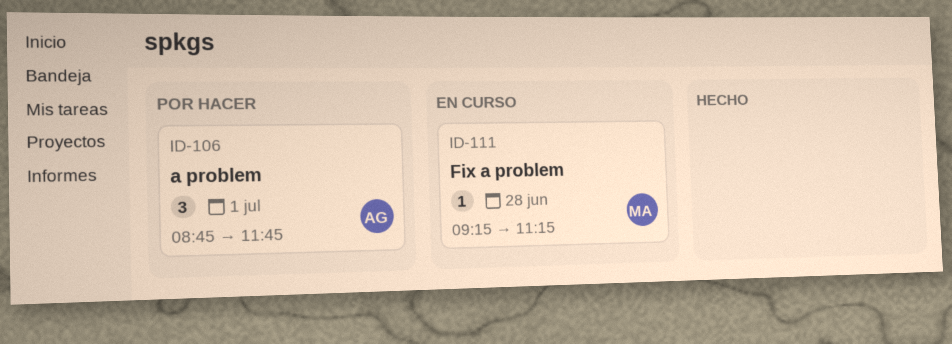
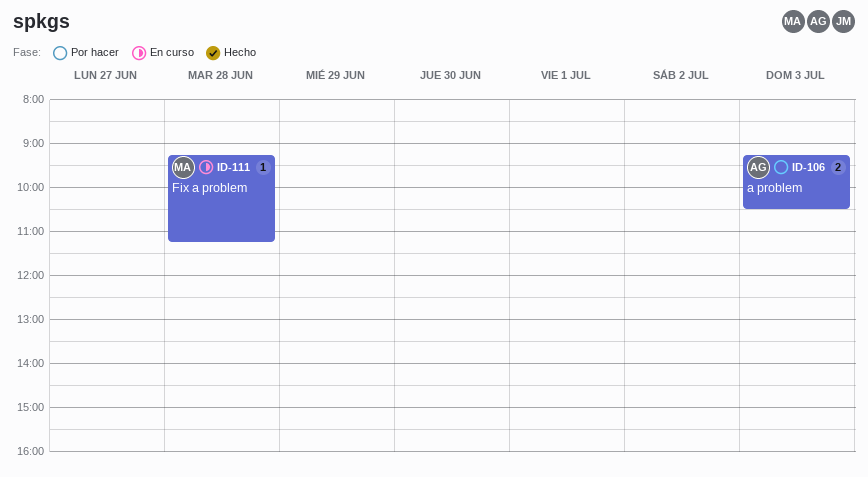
ID-106, estimate: 3 -> 2
ID-106, day: Jul 1 -> Jul 3
ID-106, begins: 08:45 -> 09:15
ID-106, ends: 11:45 -> 10:30

